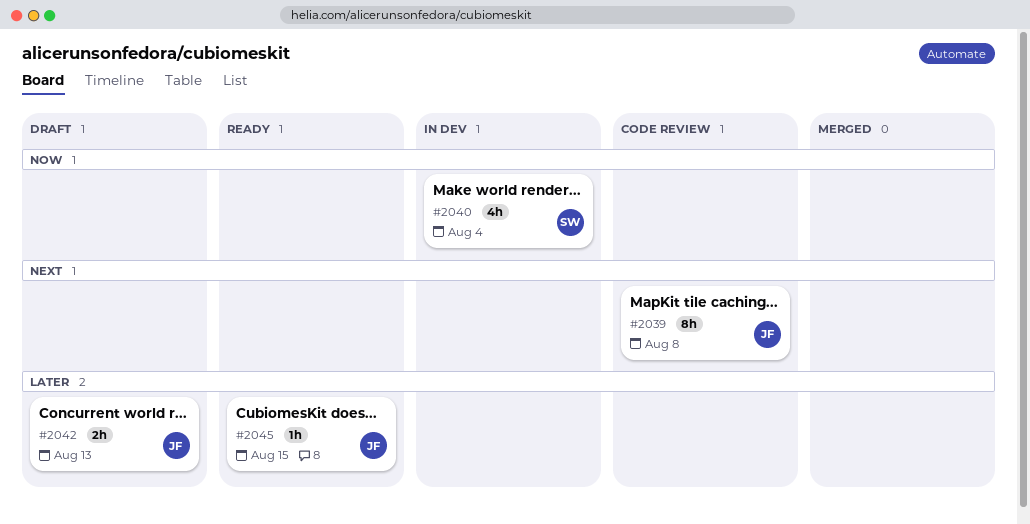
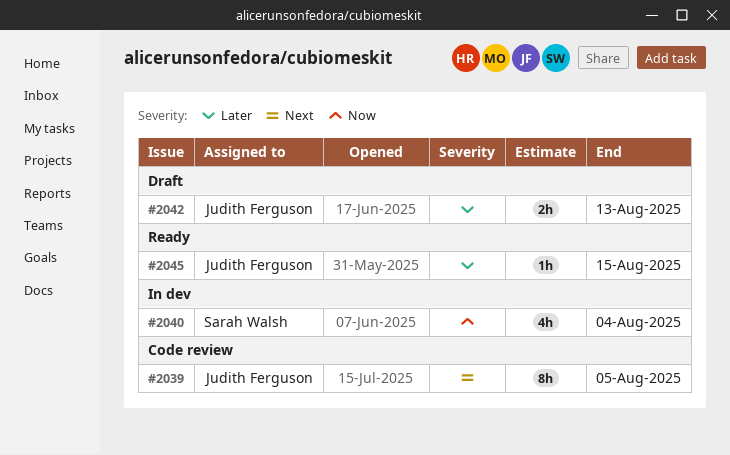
#2039, due: Aug 8 -> Aug 5

